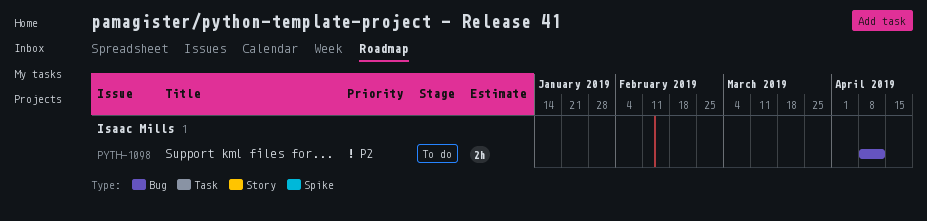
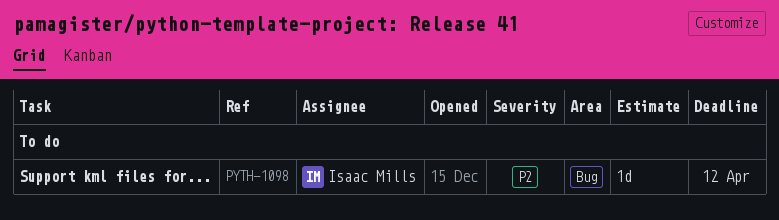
PYTH-1098, estimate: 2h -> 1d

